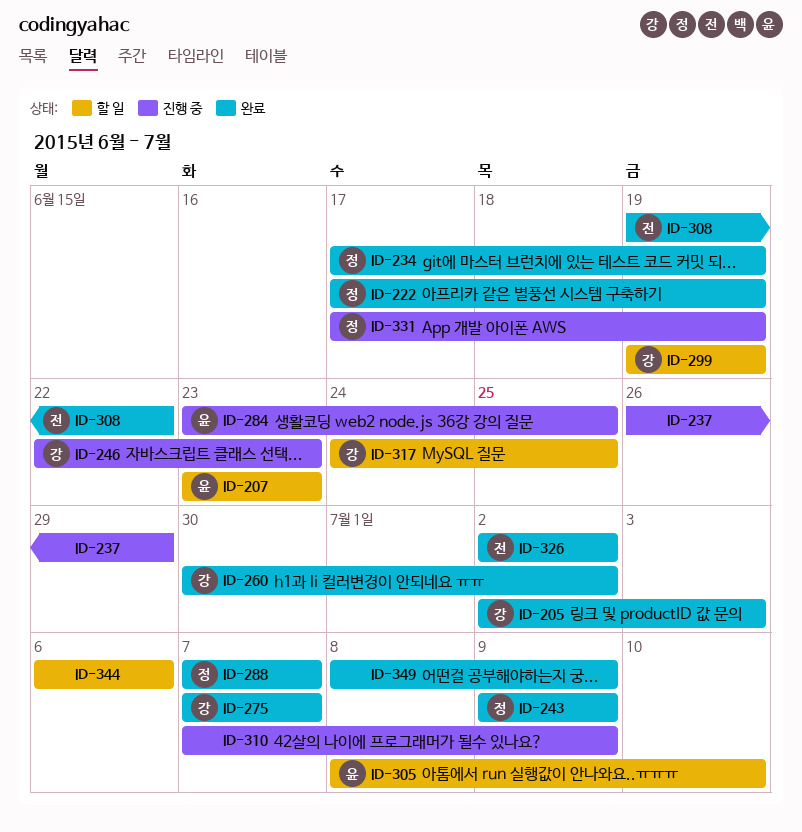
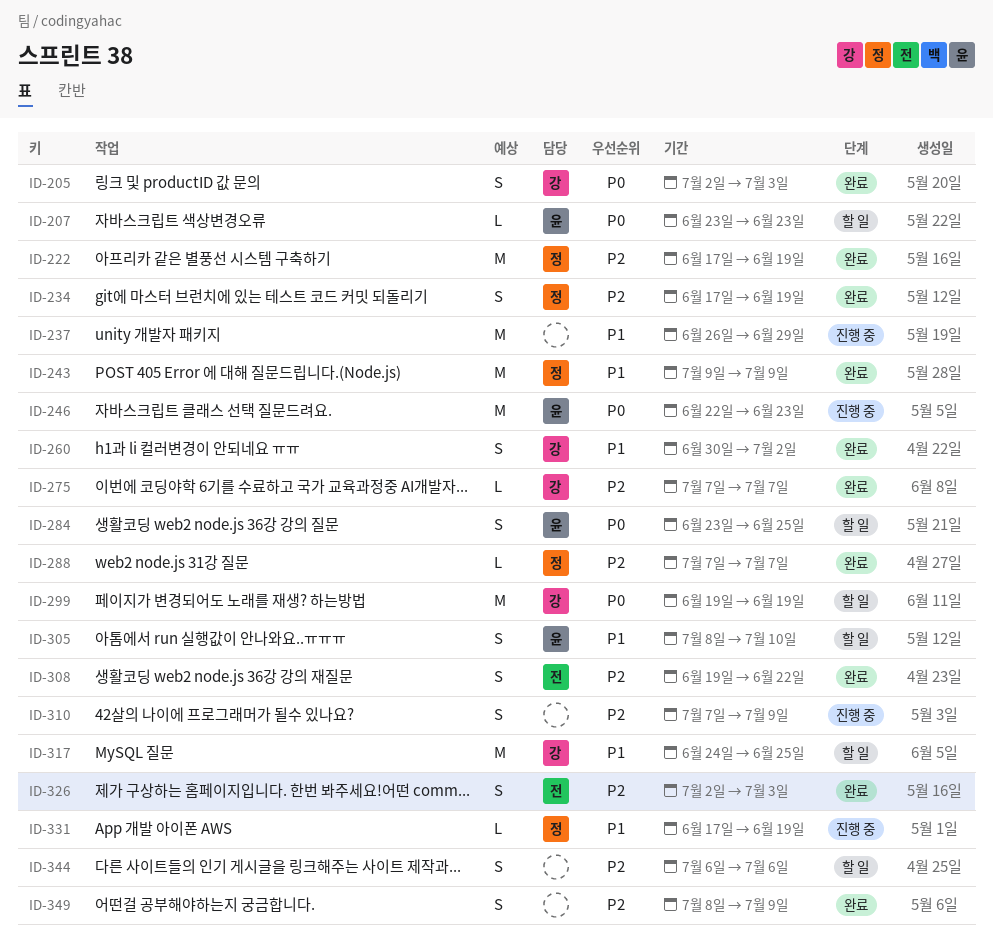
ID-246, owner: 강 -> 윤
ID-284, status: 진행 중 -> 할 일
ID-326, due: Jul 2 -> Jul 3

